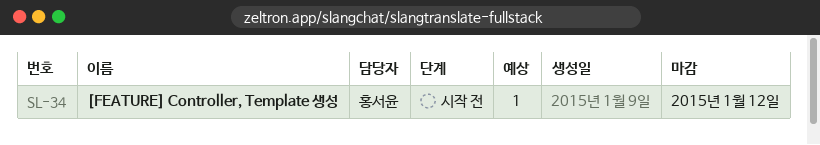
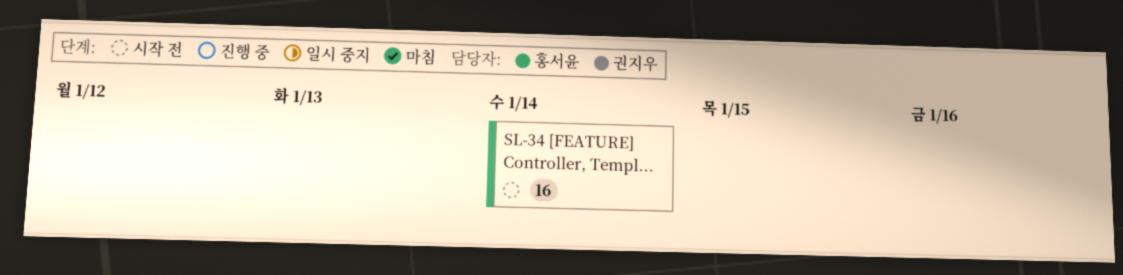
SL-34, estimate: 1 -> 16
SL-34, due: Jan 12 -> Jan 14

